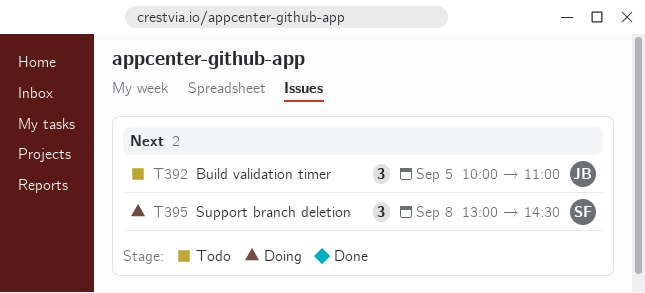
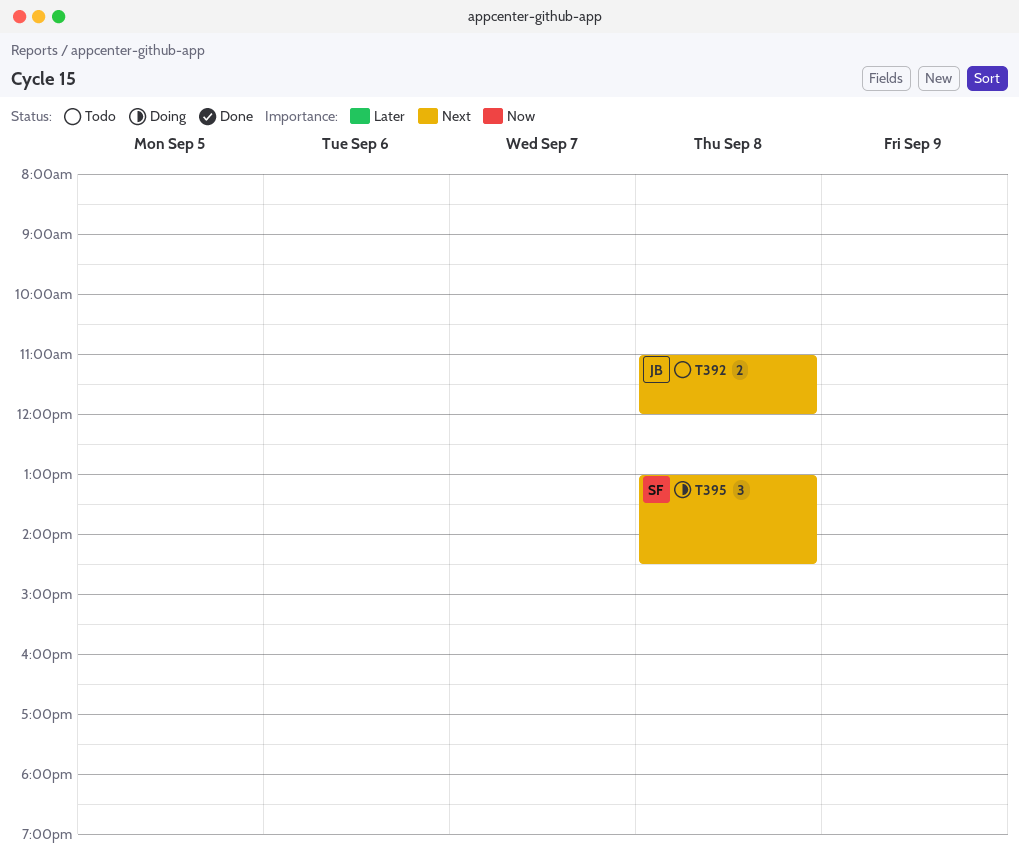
T392, estimate: 3 -> 2
T392, day: Sep 5 -> Sep 8
T392, begins: 10:00 -> 11:00
T392, ends: 11:00 -> 12:00

